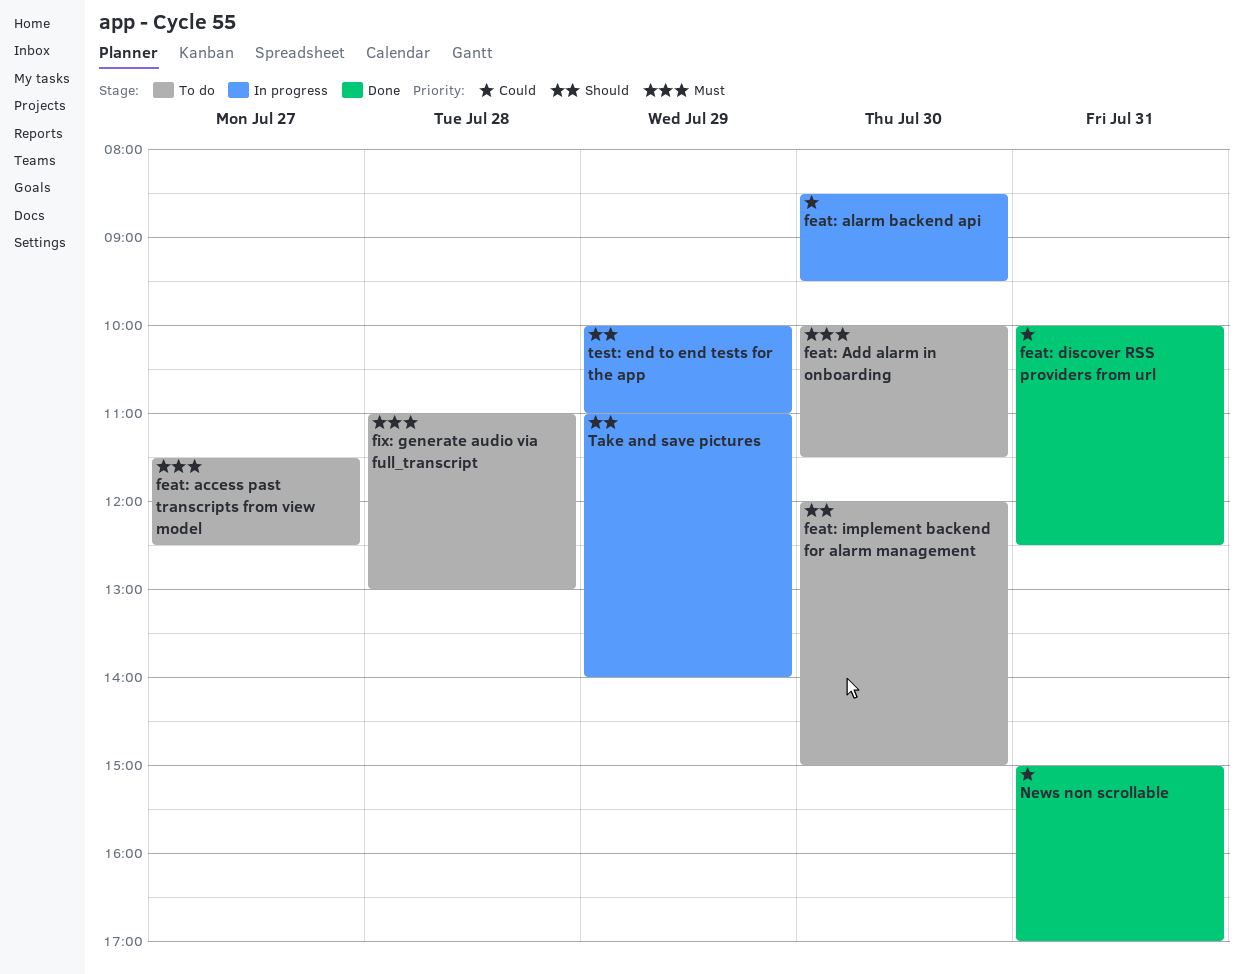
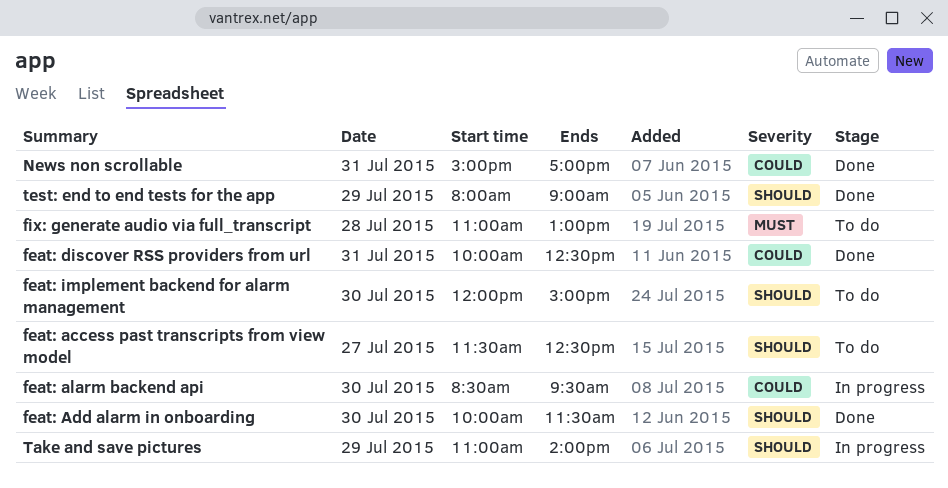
feat: access past transcripts from view model, priority: Must -> Should
feat: Add alarm in onboarding, status: To do -> Done
feat: Add alarm in onboarding, priority: Must -> Should
test: end to end tests for the app, status: In progress -> Done
test: end to end tests for the app, begins: 10:00 -> 08:00
test: end to end tests for the app, ends: 11:00 -> 09:00

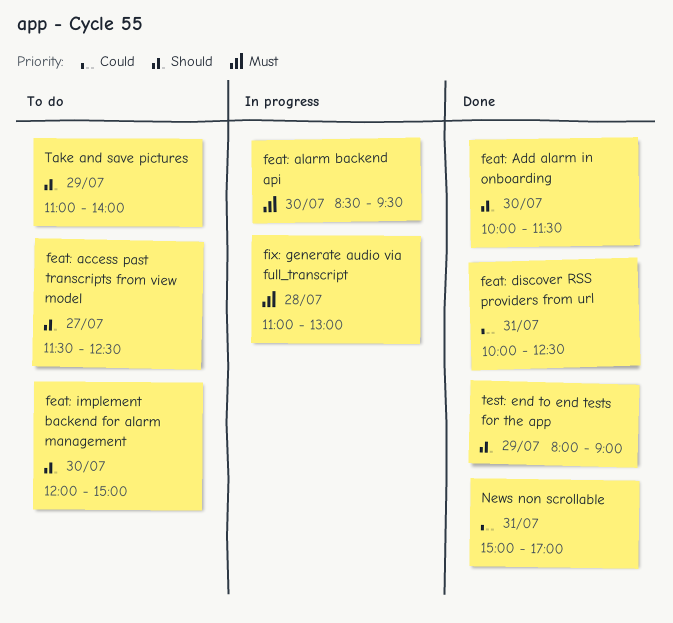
feat: alarm backend api, priority: Could -> Must
fix: generate audio via full_transcript, status: To do -> In progress
Take and save pictures, status: In progress -> To do

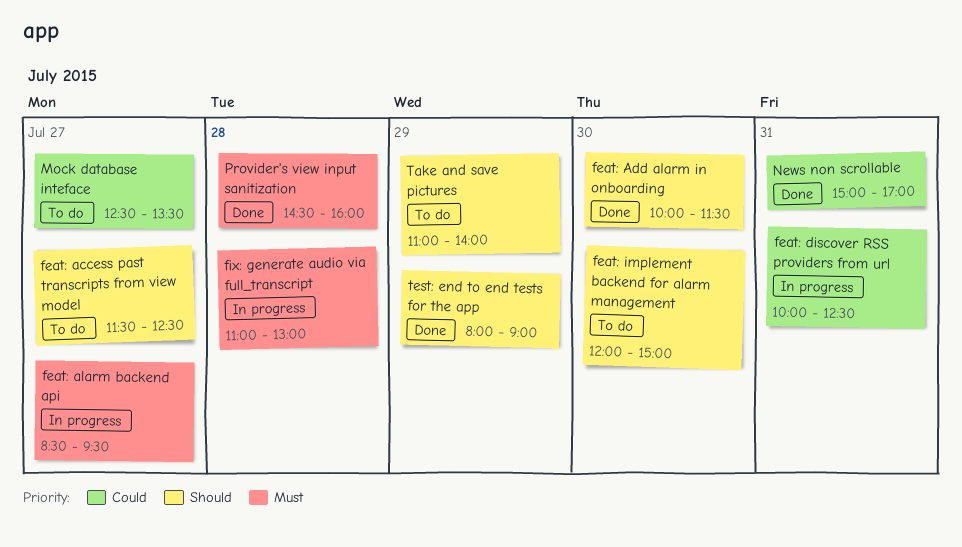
feat: alarm backend api, day: Jul 30 -> Jul 27
feat: discover RSS providers from url, status: Done -> In progress
Mock database inteface: none -> present
Provider's view input sanitization: none -> present

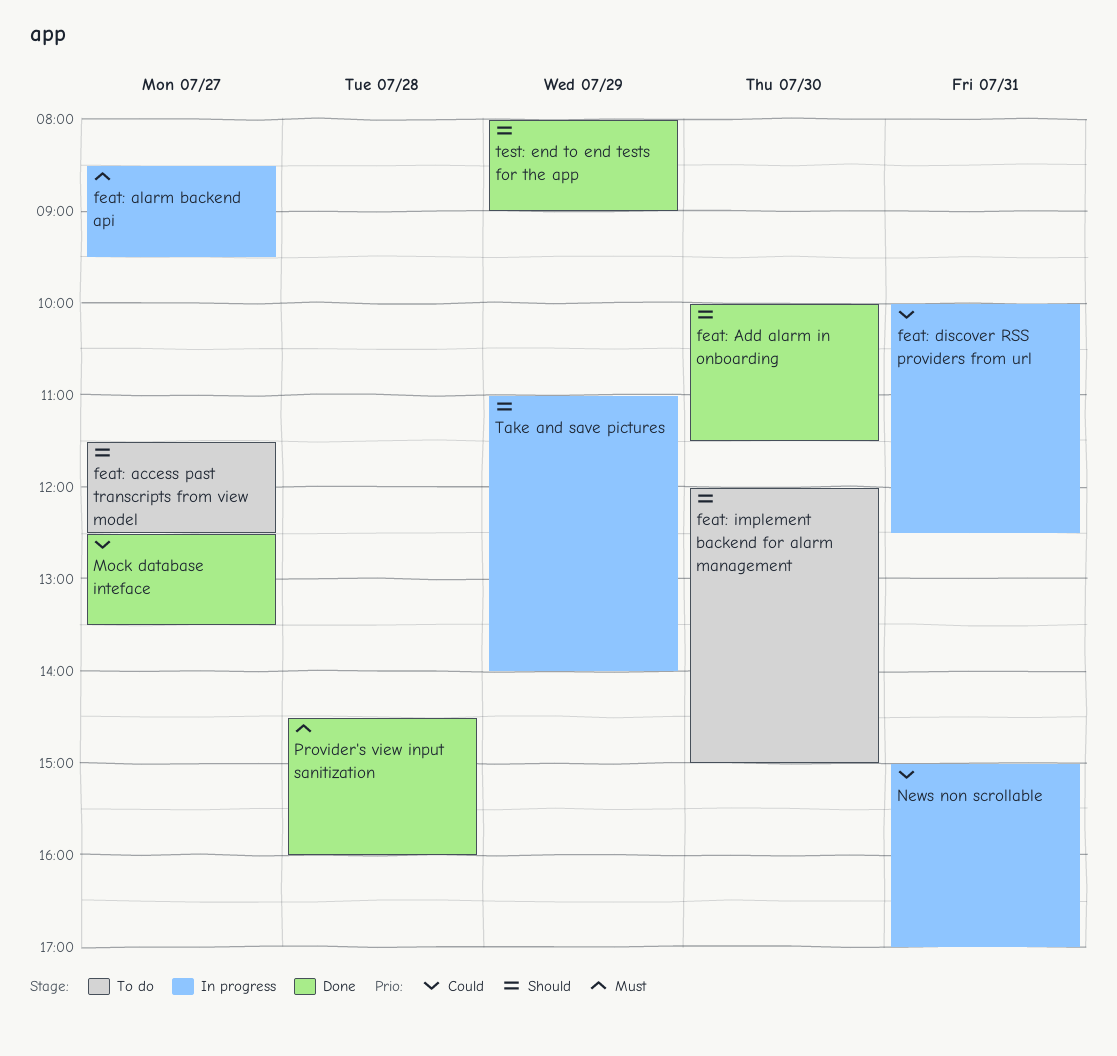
fix: generate audio via full_transcript: present -> none
Mock database inteface, status: To do -> Done
News non scrollable, status: Done -> In progress
Take and save pictures, status: To do -> In progress

